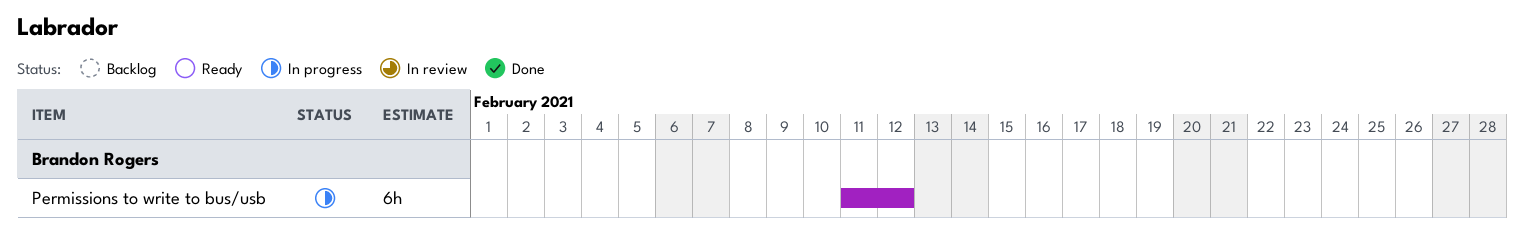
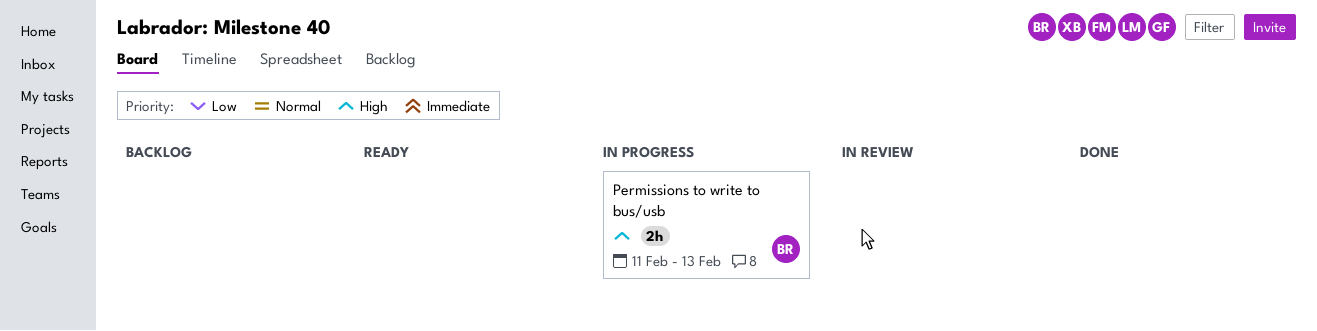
Permissions to write to bus/usb, estimate: 6h -> 2h
Permissions to write to bus/usb, due: Feb 12 -> Feb 13

